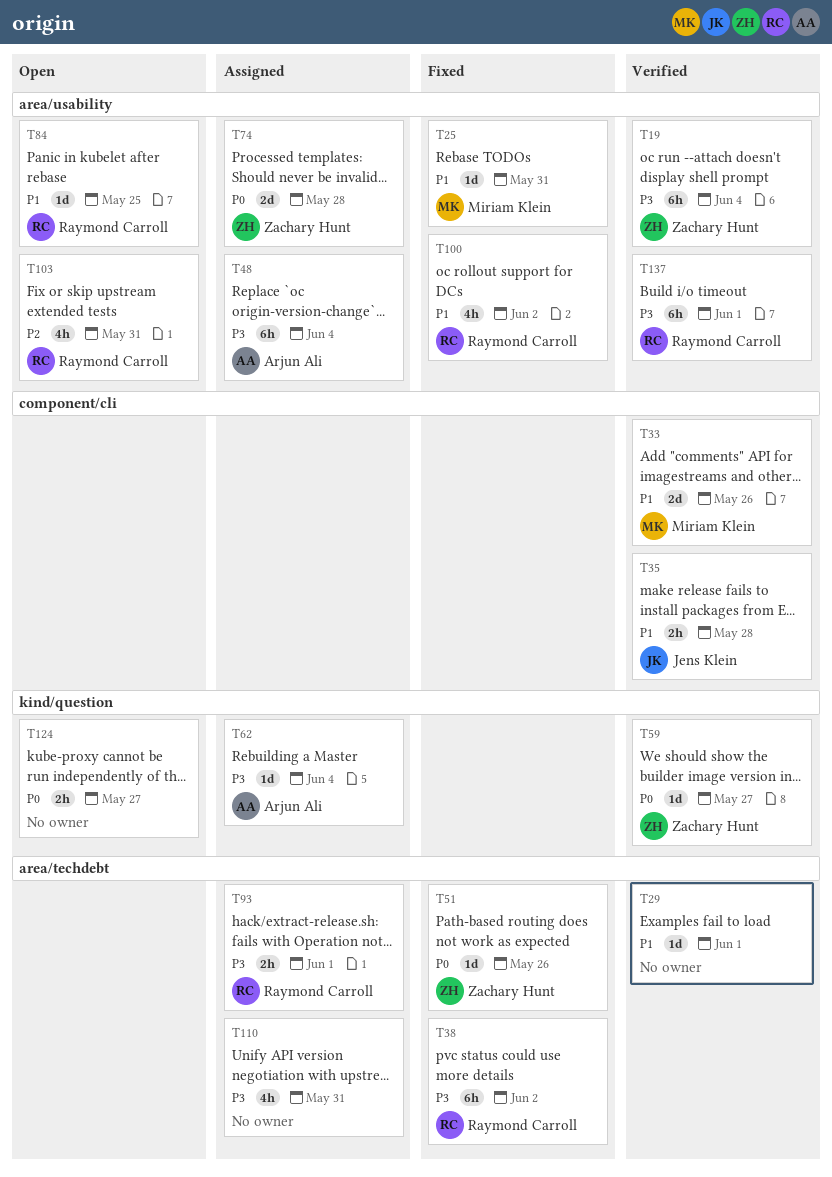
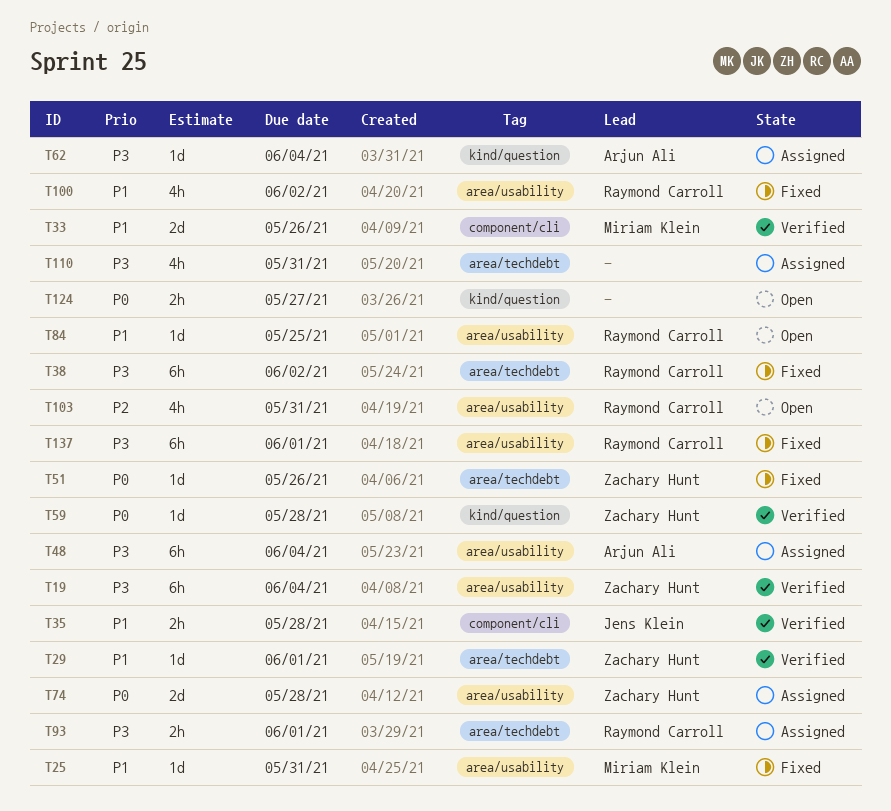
T29, owner: none -> Zachary Hunt
T59, due: May 27 -> May 28
T137, status: Verified -> Fixed

